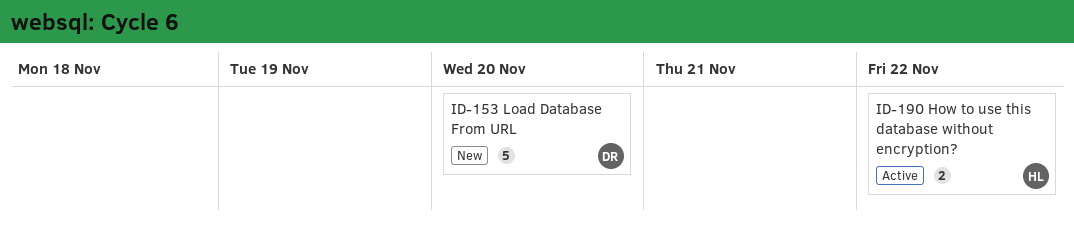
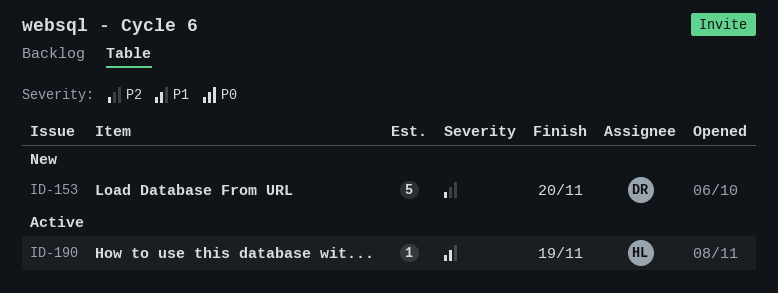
ID-190, estimate: 2 -> 1
ID-190, due: Nov 22 -> Nov 19

